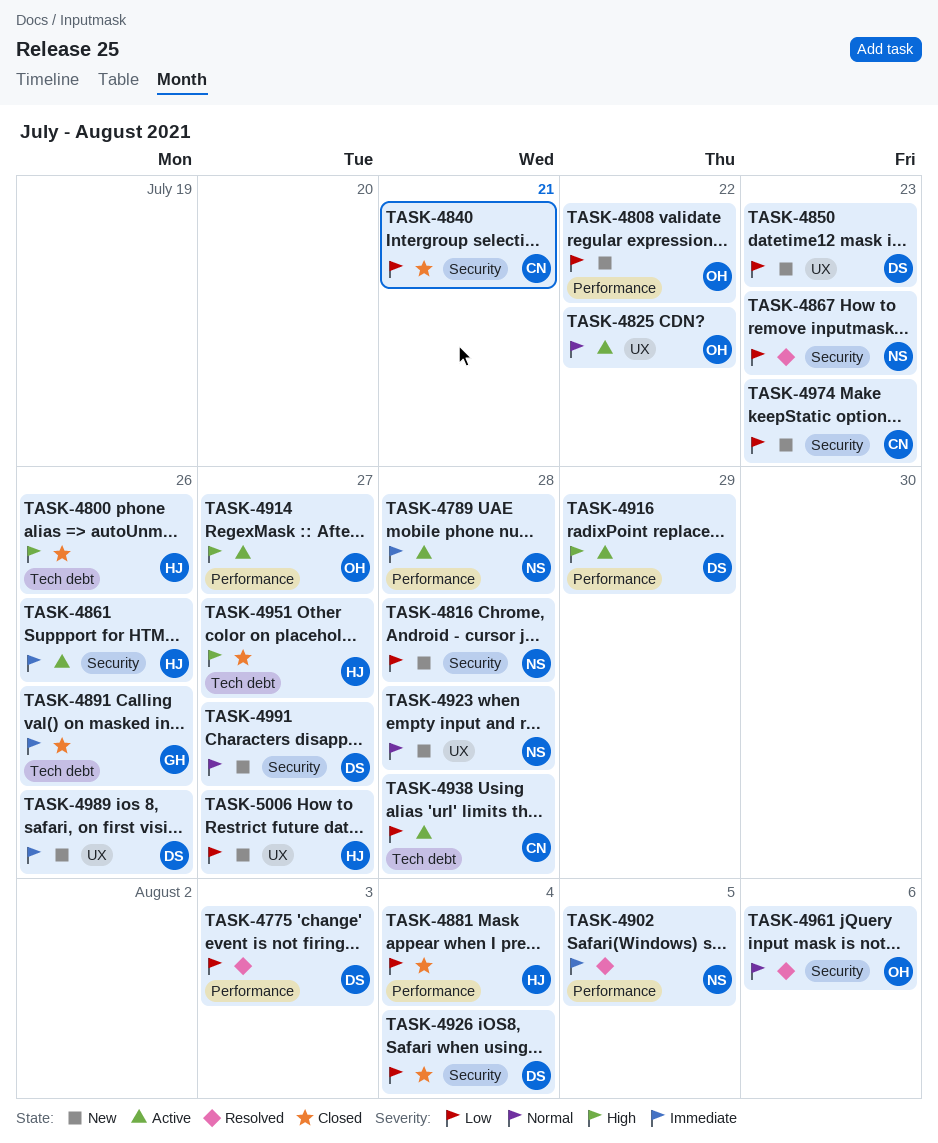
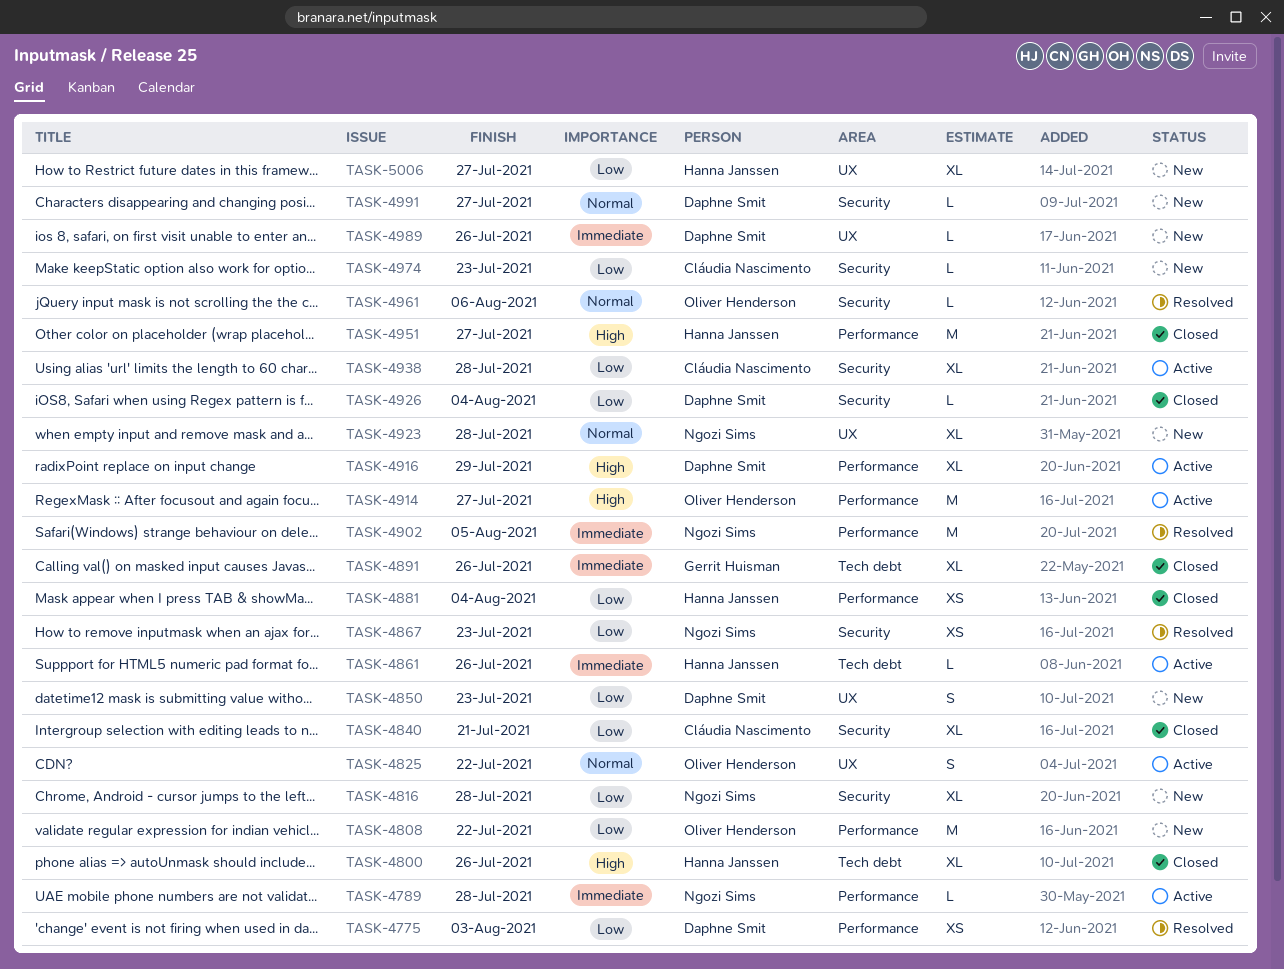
TASK-4861, label: Security -> Tech debt
TASK-4938, label: Tech debt -> Security
TASK-4951, label: Tech debt -> Performance

